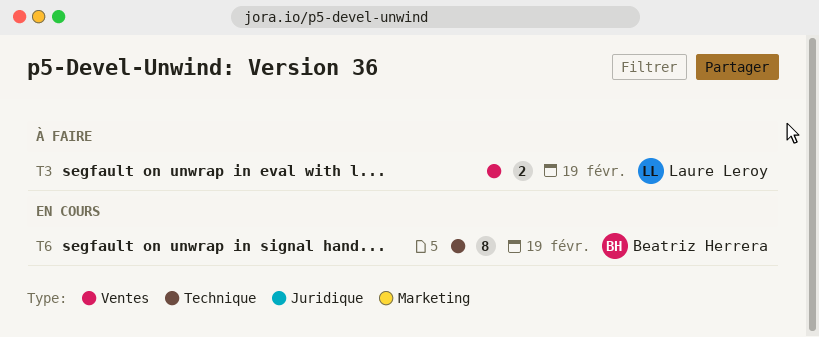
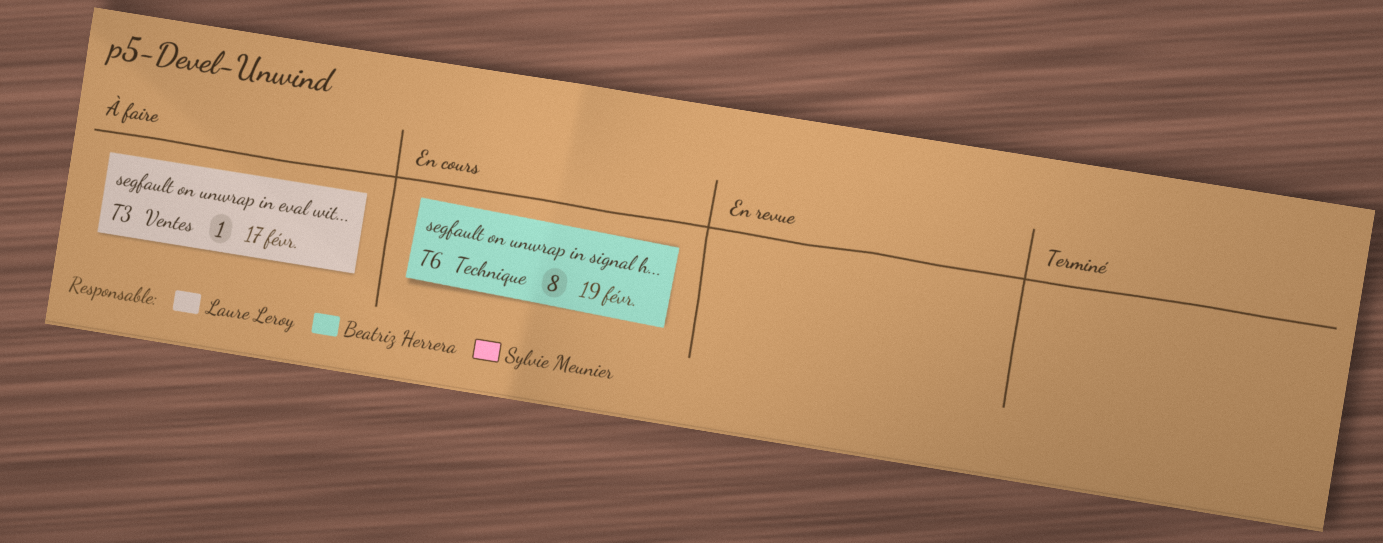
T3, estimate: 2 -> 1
T3, due: Feb 19 -> Feb 17

